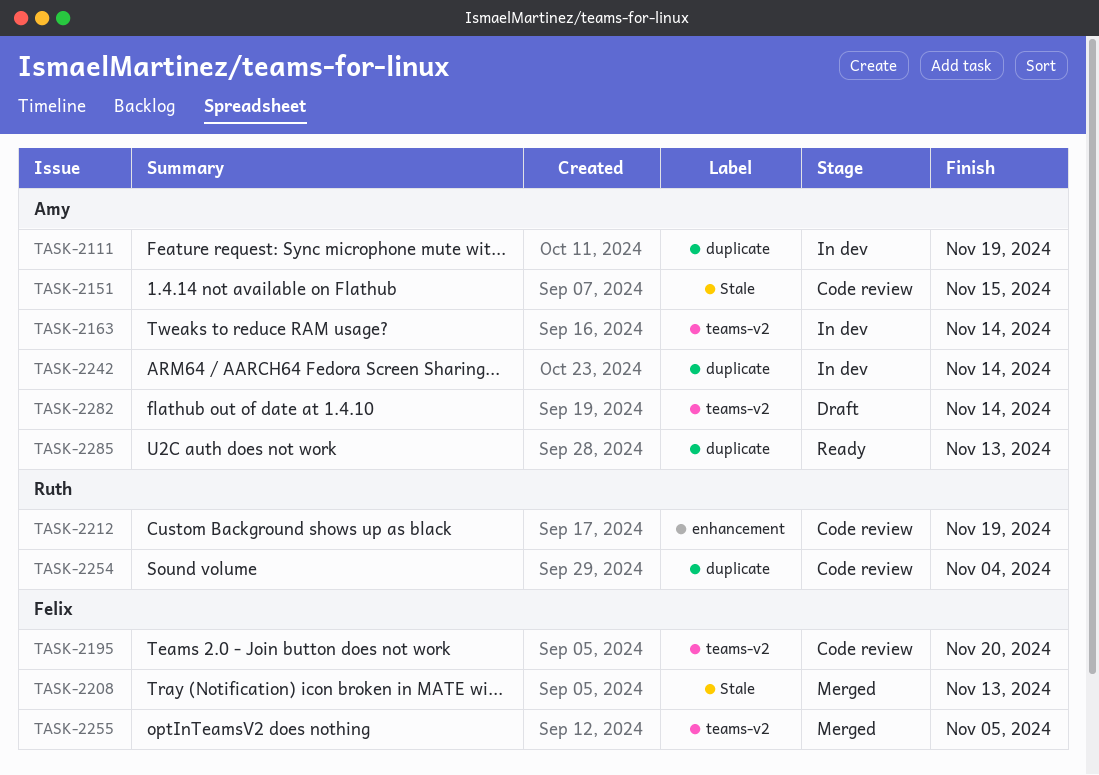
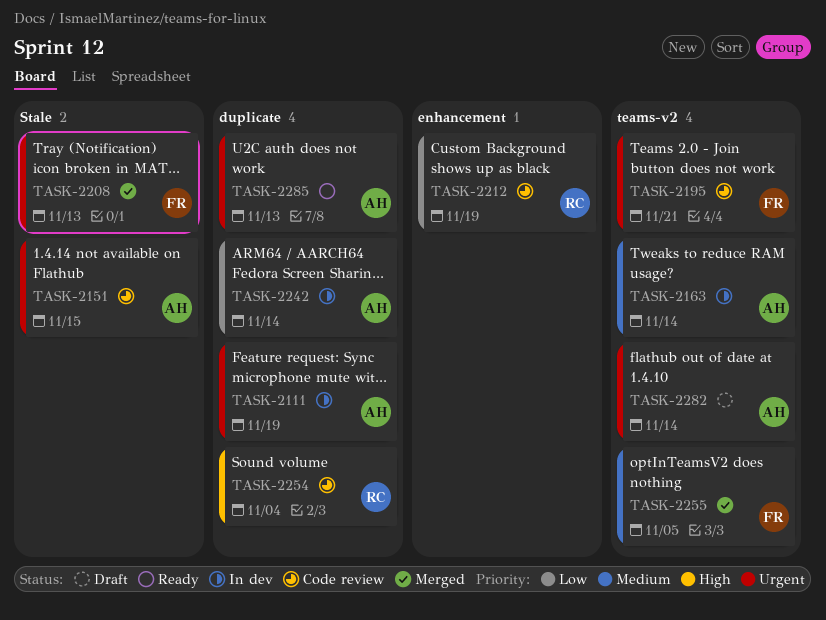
TASK-2195, due: Nov 20 -> Nov 21

